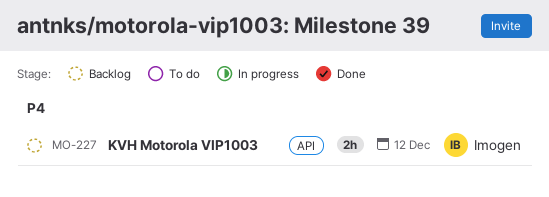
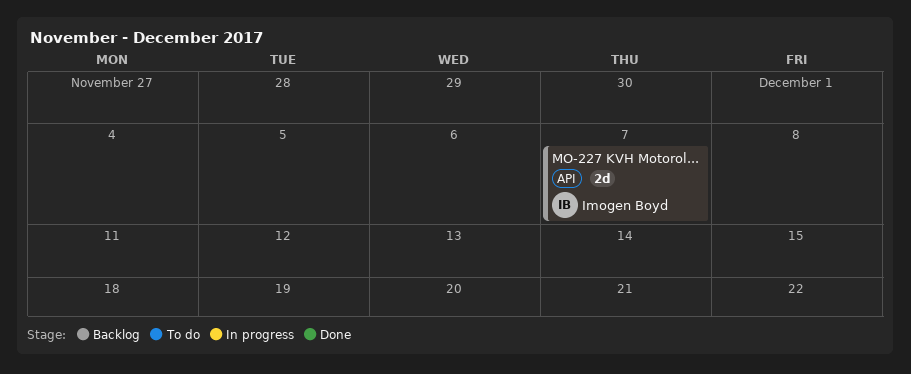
MO-227, estimate: 2h -> 2d
MO-227, due: Dec 12 -> Dec 7

